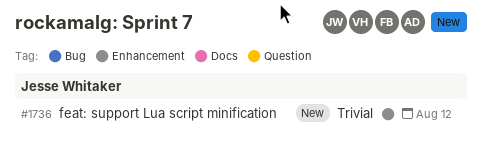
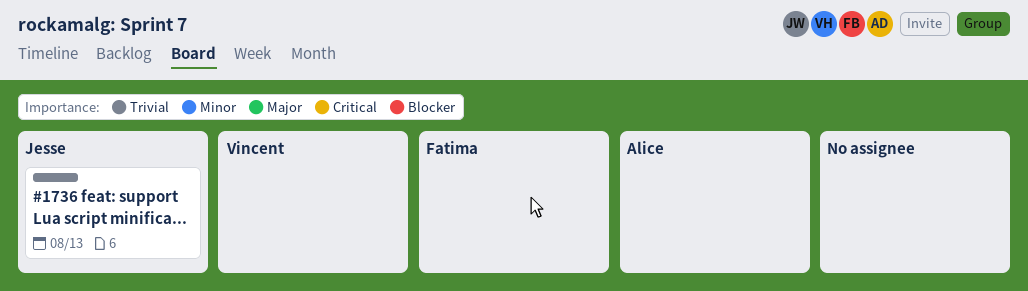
#1736, due: Aug 12 -> Aug 13

